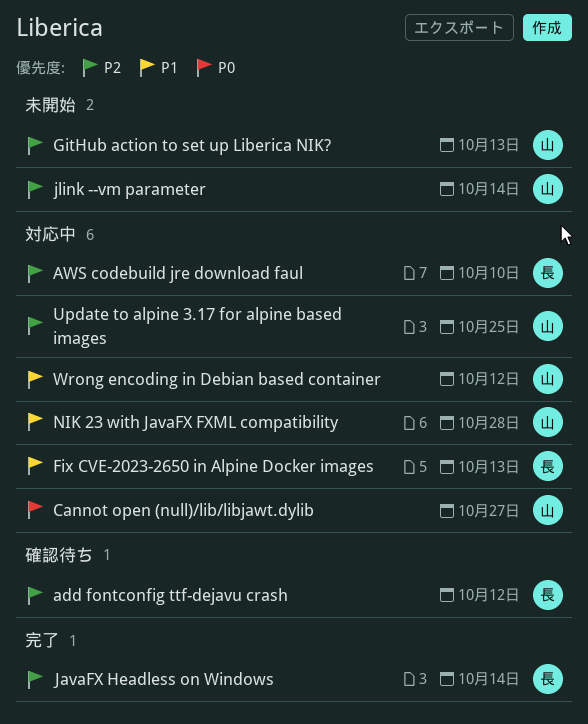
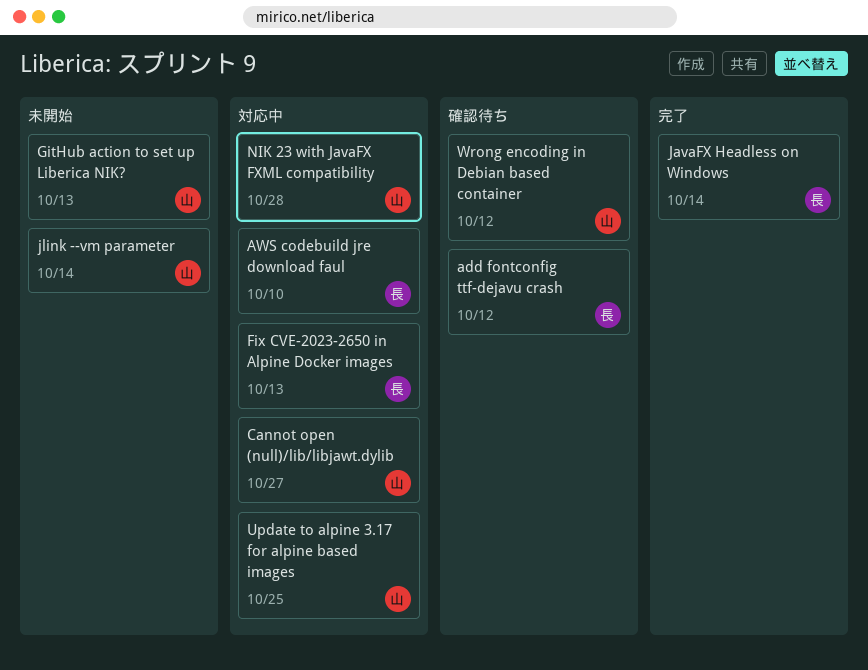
Wrong encoding in Debian based container, status: 対応中 -> 確認待ち

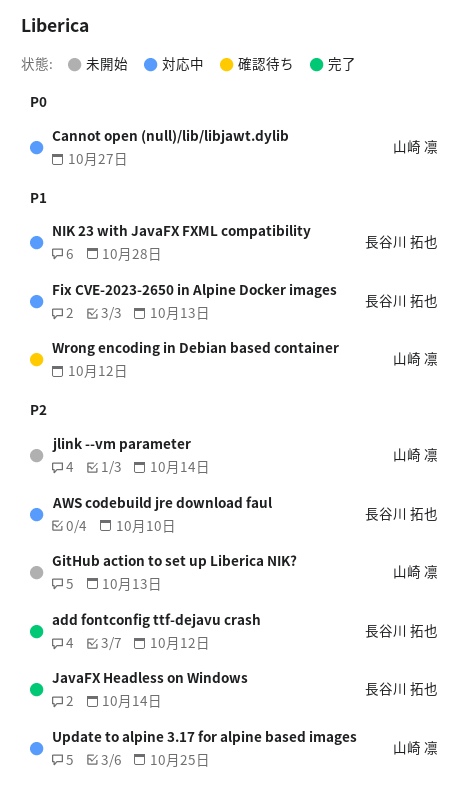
add fontconfig ttf-dejavu crash, status: 確認待ち -> 完了
NIK 23 with JavaFX FXML compatibility, owner: 山崎 凛 -> 長谷川 拓也

